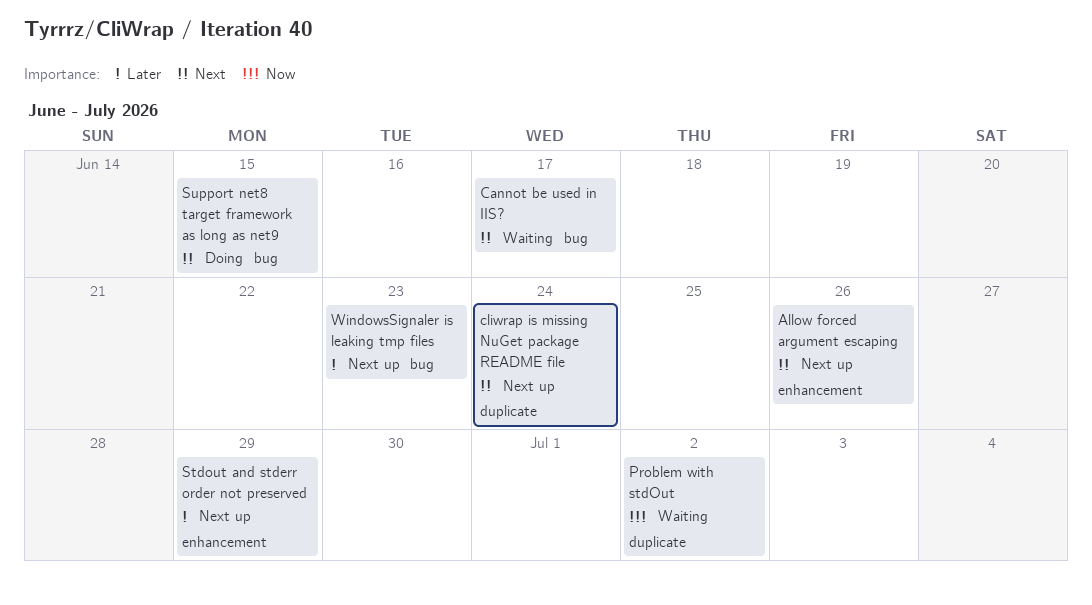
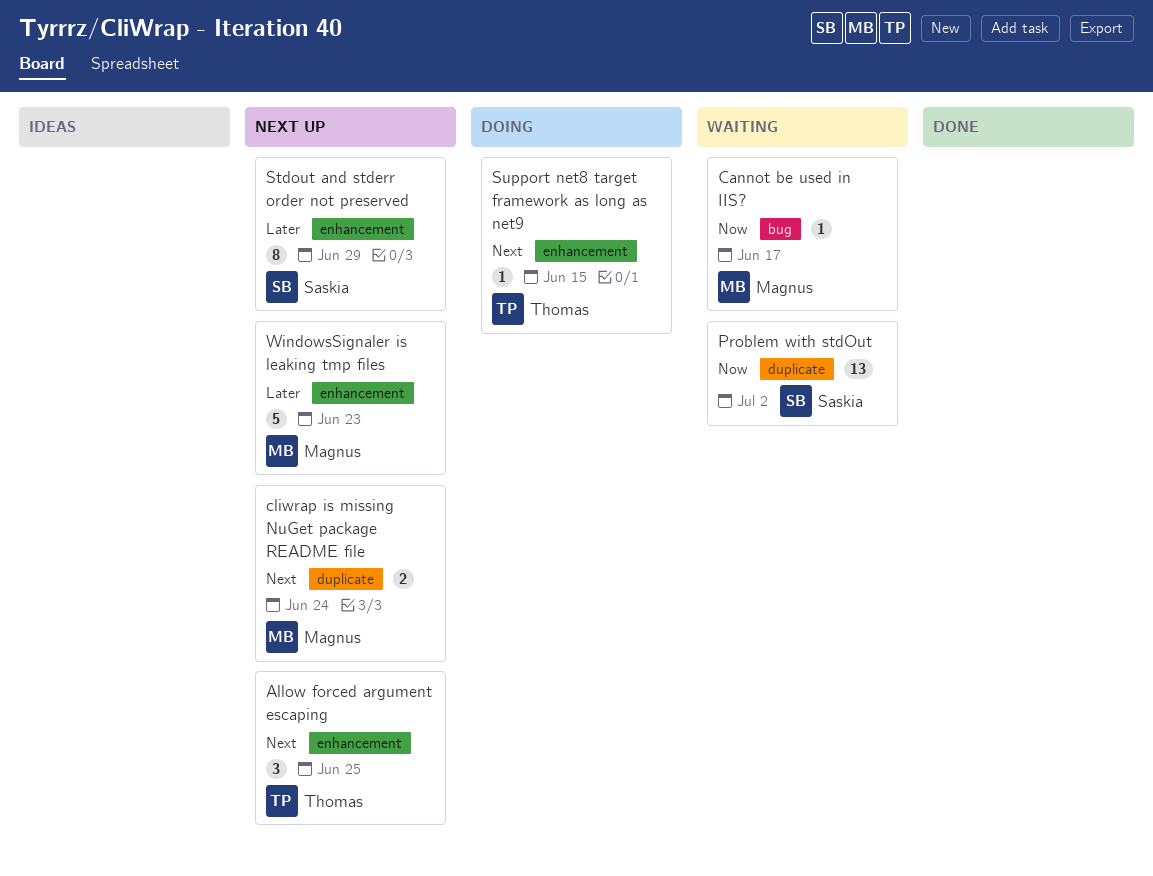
Allow forced argument escaping, due: Jun 26 -> Jun 25
Cannot be used in IIS?, priority: Next -> Now
Support net8 target framework as long as net9, label: bug -> enhancement
WindowsSignaler is leaking tmp files, label: bug -> enhancement

